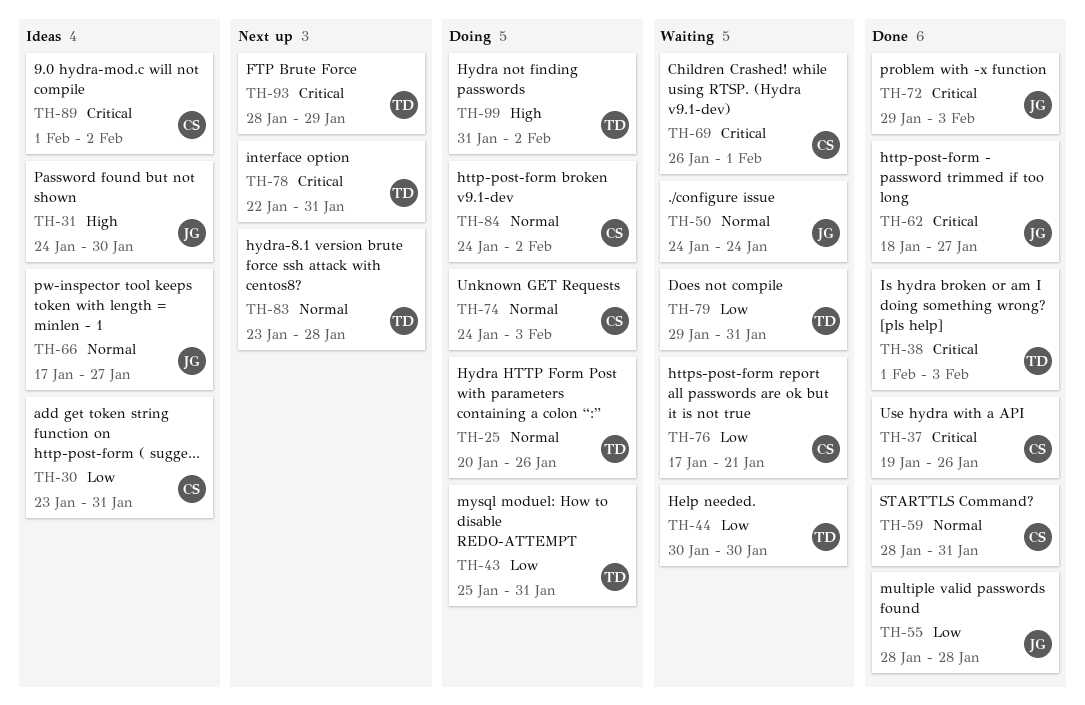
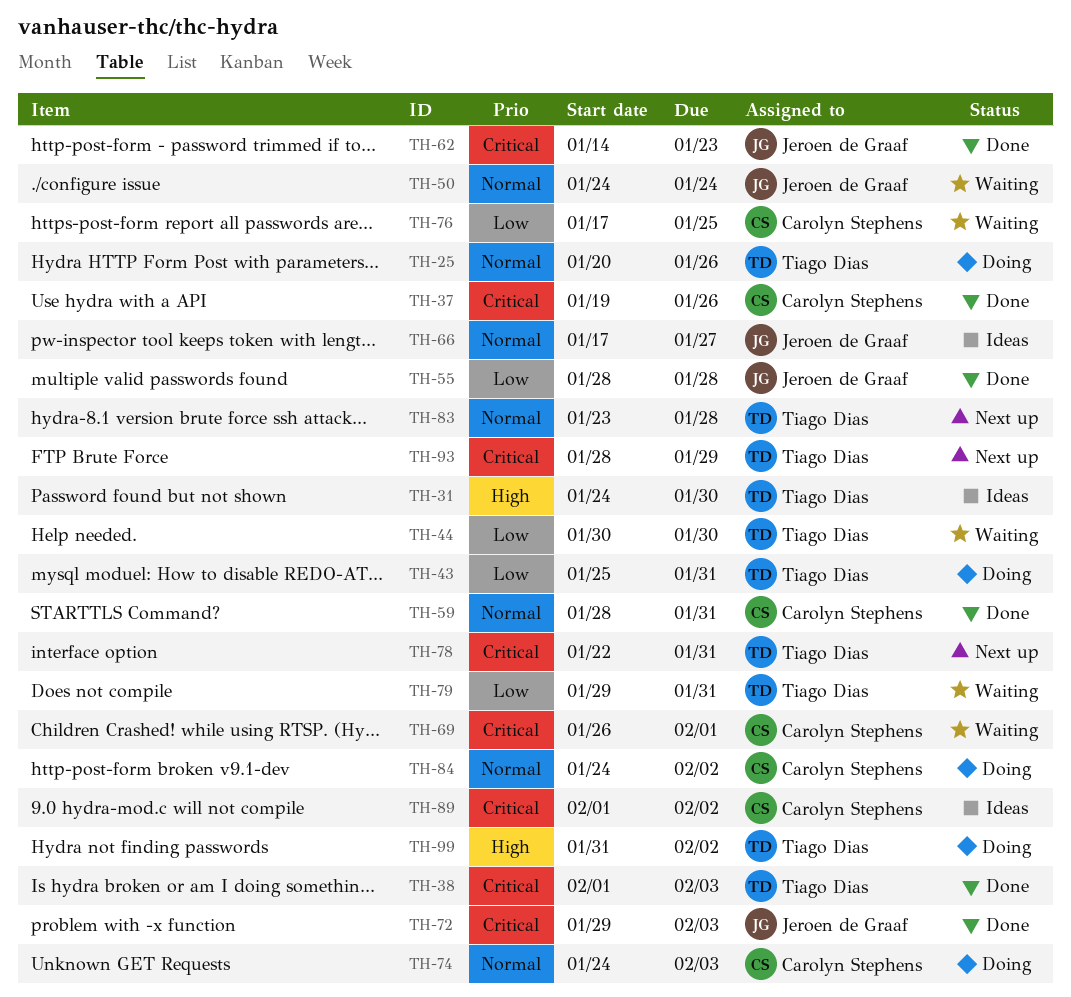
TH-30: present -> none
TH-31, owner: Jeroen de Graaf -> Tiago Dias
TH-62, start: Jan 18 -> Jan 14
TH-62, due: Jan 27 -> Jan 23
TH-76, due: Jan 21 -> Jan 25

